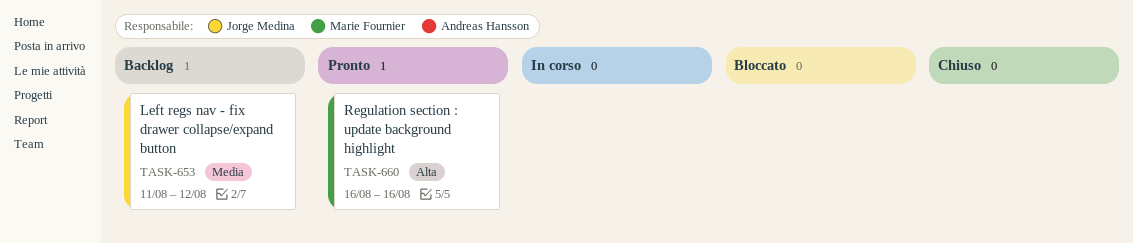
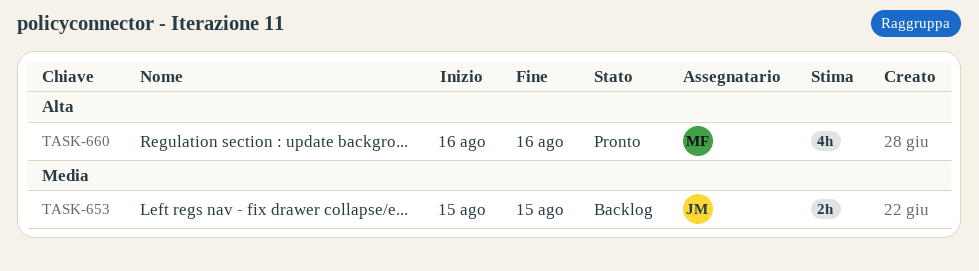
TASK-653, start: Aug 11 -> Aug 15
TASK-653, due: Aug 12 -> Aug 15

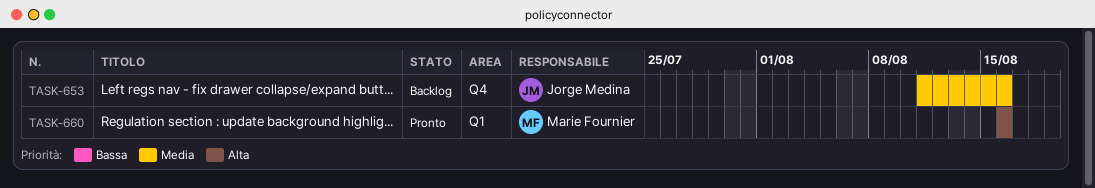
TASK-653, start: Aug 15 -> Aug 11
TASK-653, due: Aug 15 -> Aug 16

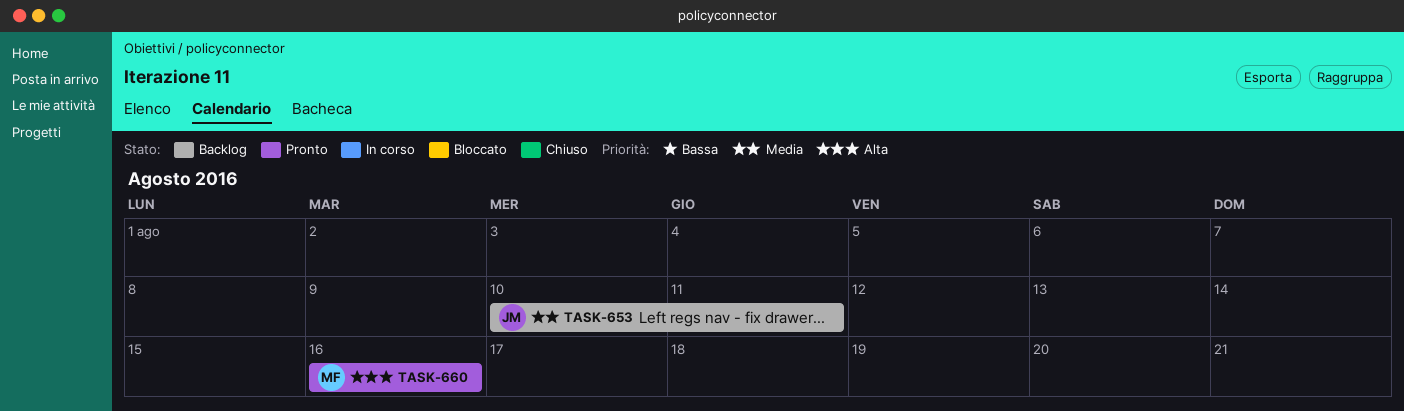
TASK-653, start: Aug 11 -> Aug 10
TASK-653, due: Aug 16 -> Aug 11

